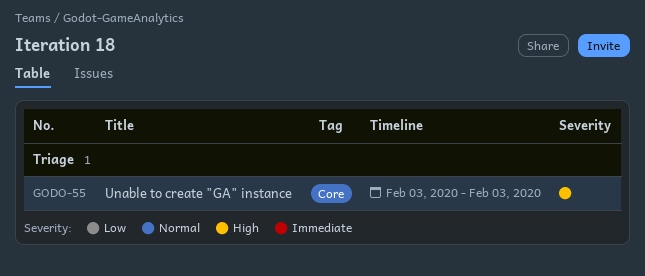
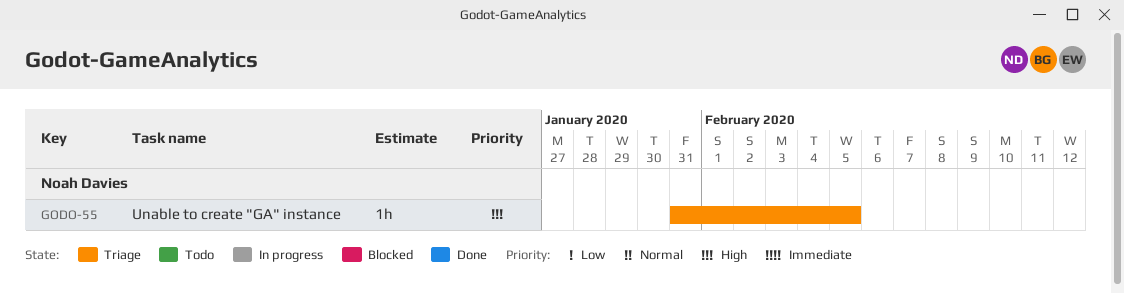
GODO-55, start: Feb 3 -> Jan 31
GODO-55, due: Feb 3 -> Feb 5

